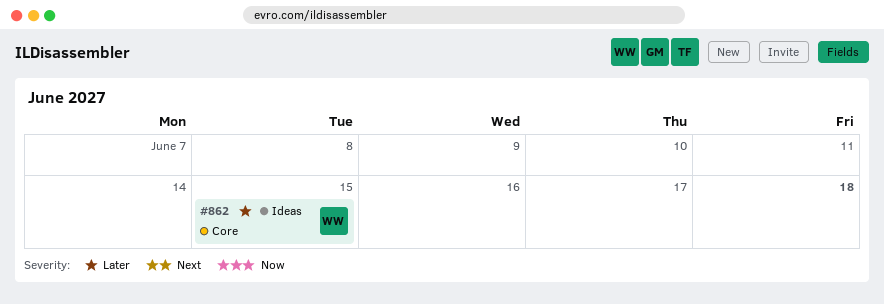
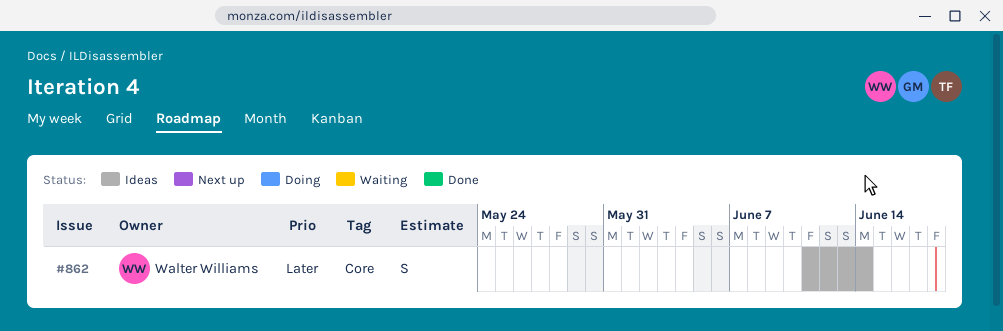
#862, due: Jun 15 -> Jun 14

